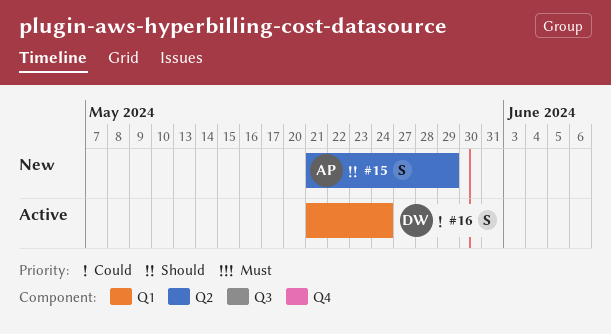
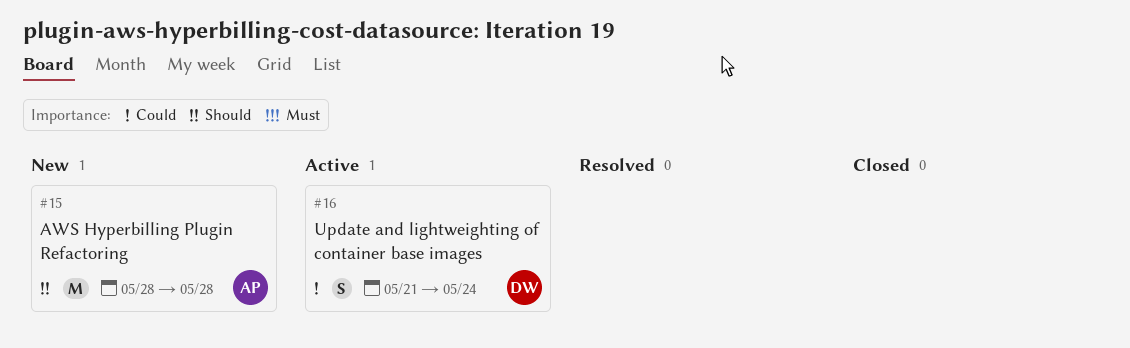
#15, estimate: S -> M
#15, start: May 21 -> May 28
#15, due: May 29 -> May 28

